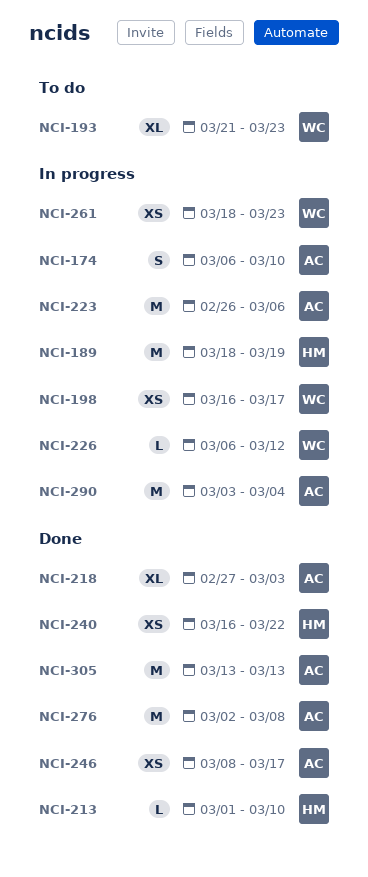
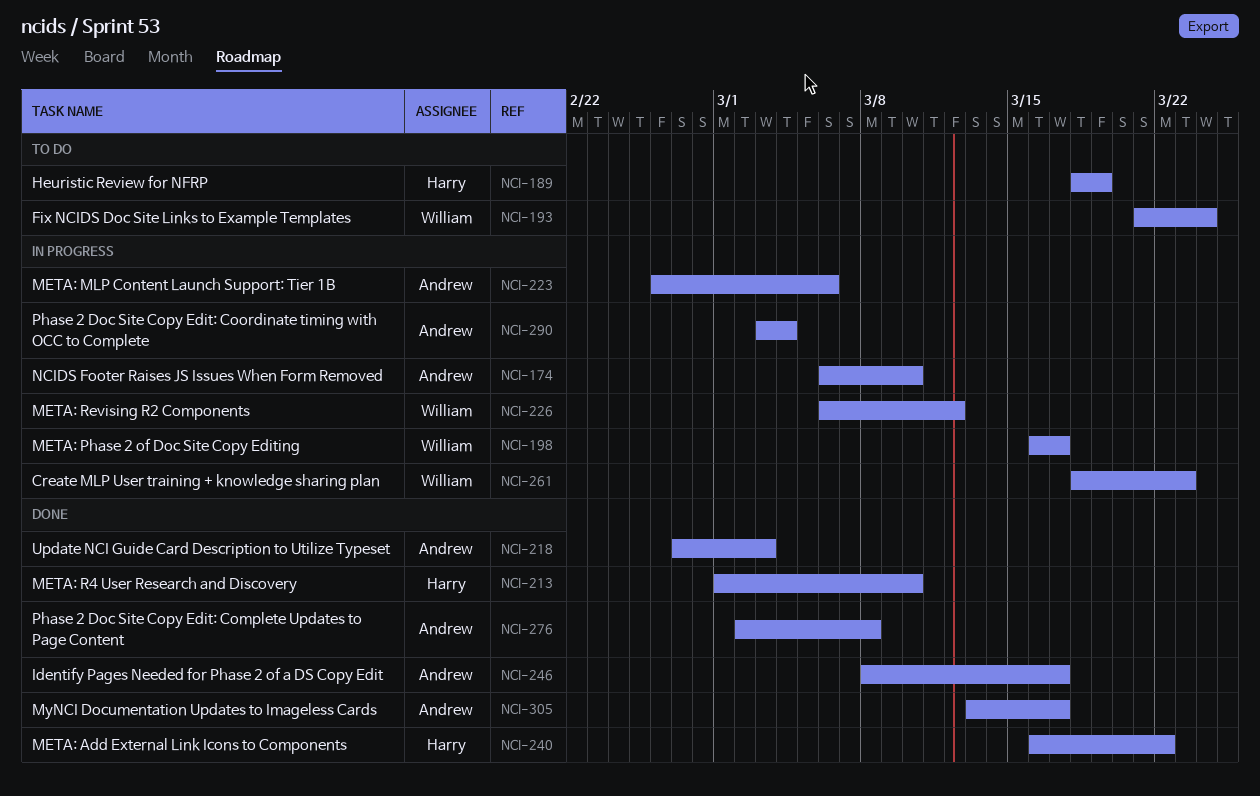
NCI-189, status: In progress -> To do
NCI-193, due: Mar 23 -> Mar 24
NCI-305, due: Mar 13 -> Mar 17

